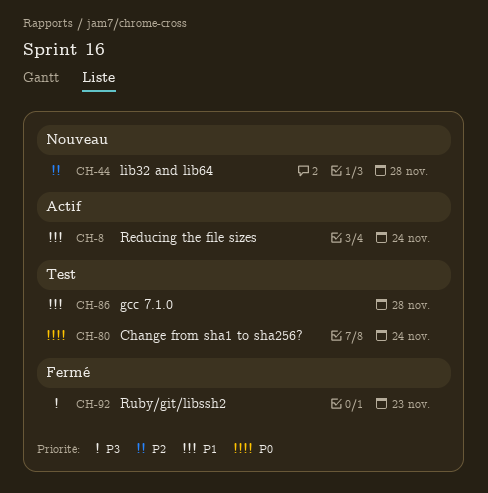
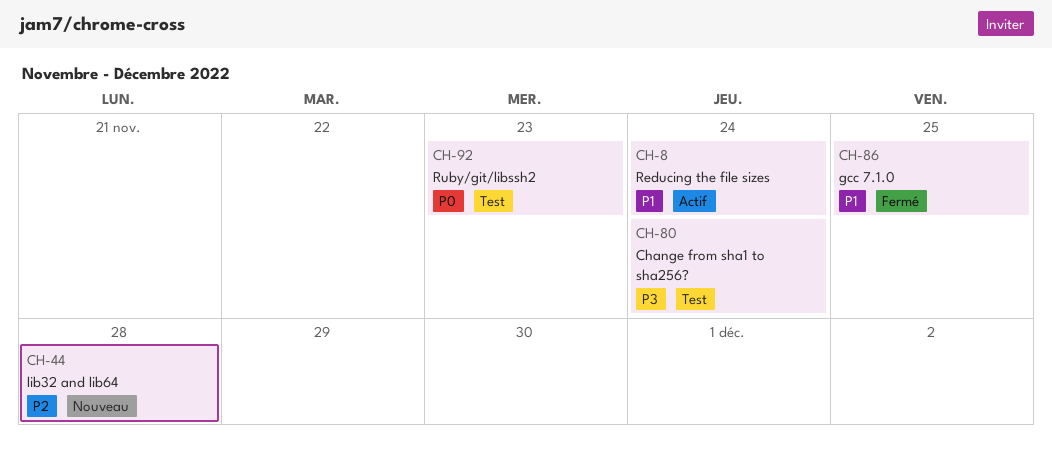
CH-80, priority: P0 -> P3
CH-86, status: Test -> Fermé
CH-86, due: Nov 28 -> Nov 25
CH-92, status: Fermé -> Test
CH-92, priority: P3 -> P0

